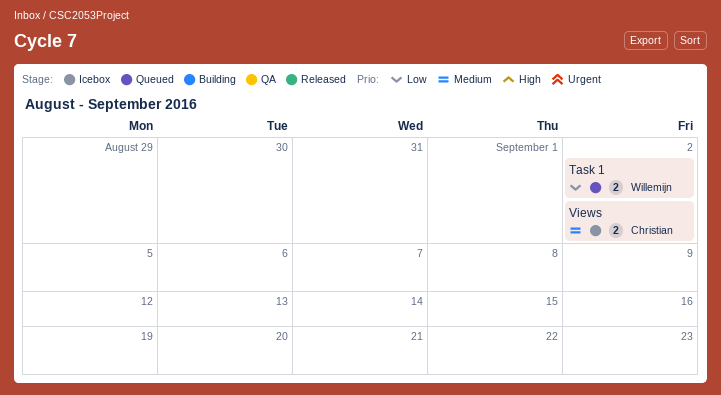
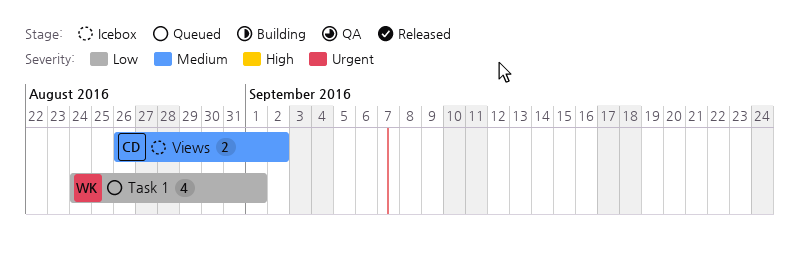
Task 1, estimate: 2 -> 4
Task 1, due: Sep 2 -> Sep 1

